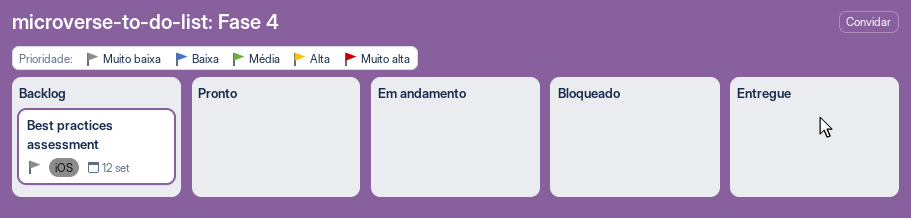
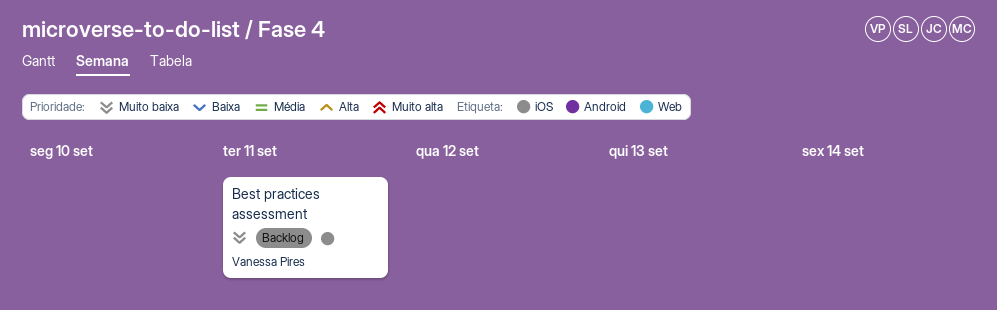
Best practices assessment, due: Sep 12 -> Sep 11

